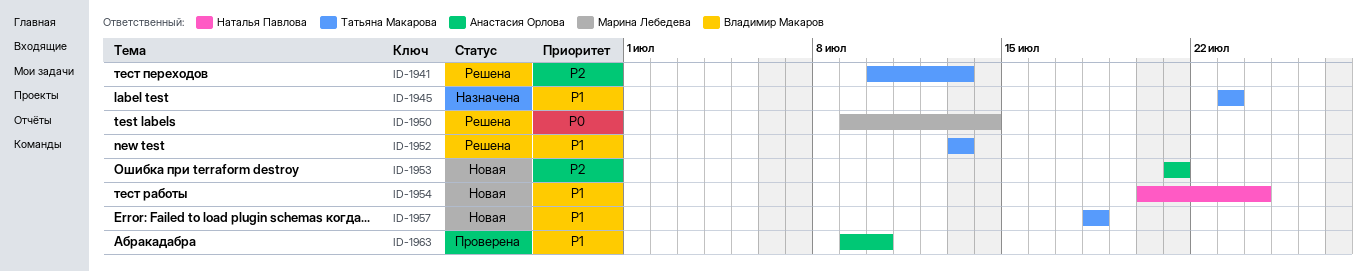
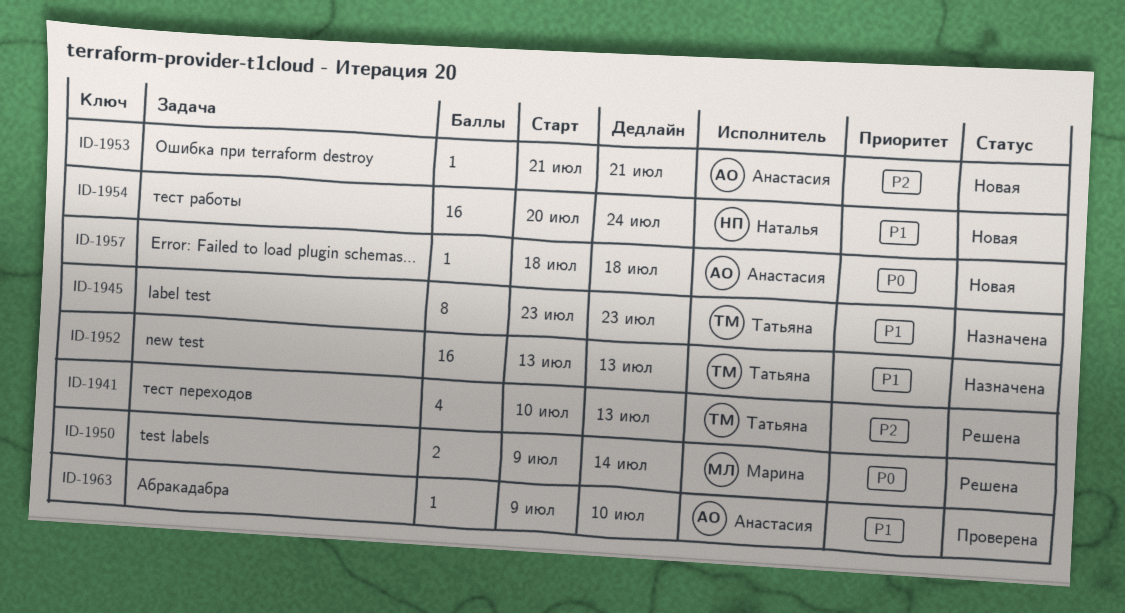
ID-1952, status: Решена -> Назначена
ID-1957, owner: Татьяна Макарова -> Анастасия Орлова
ID-1957, priority: P1 -> P0

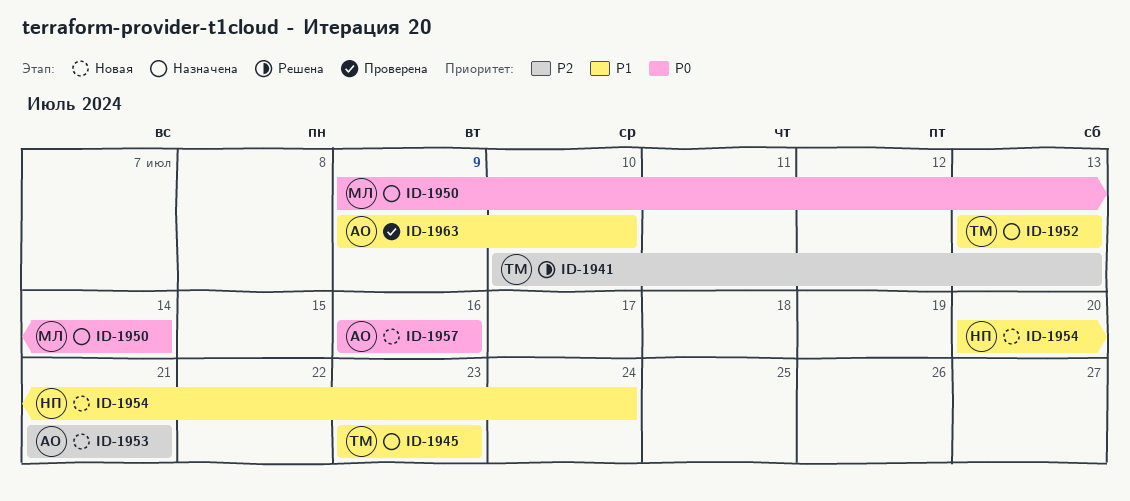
ID-1950, status: Решена -> Назначена
ID-1957, start: Jul 18 -> Jul 16
ID-1957, due: Jul 18 -> Jul 16

